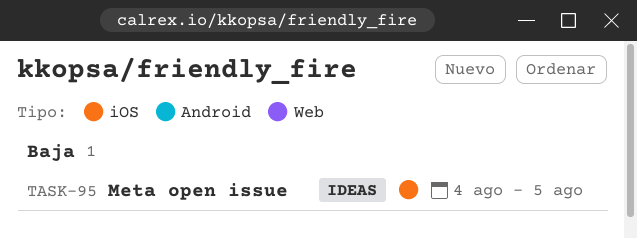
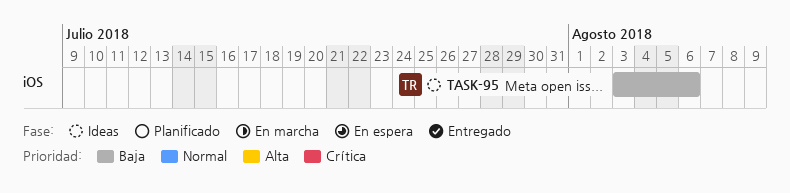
TASK-95, start: Aug 4 -> Aug 3
TASK-95, due: Aug 5 -> Aug 6

